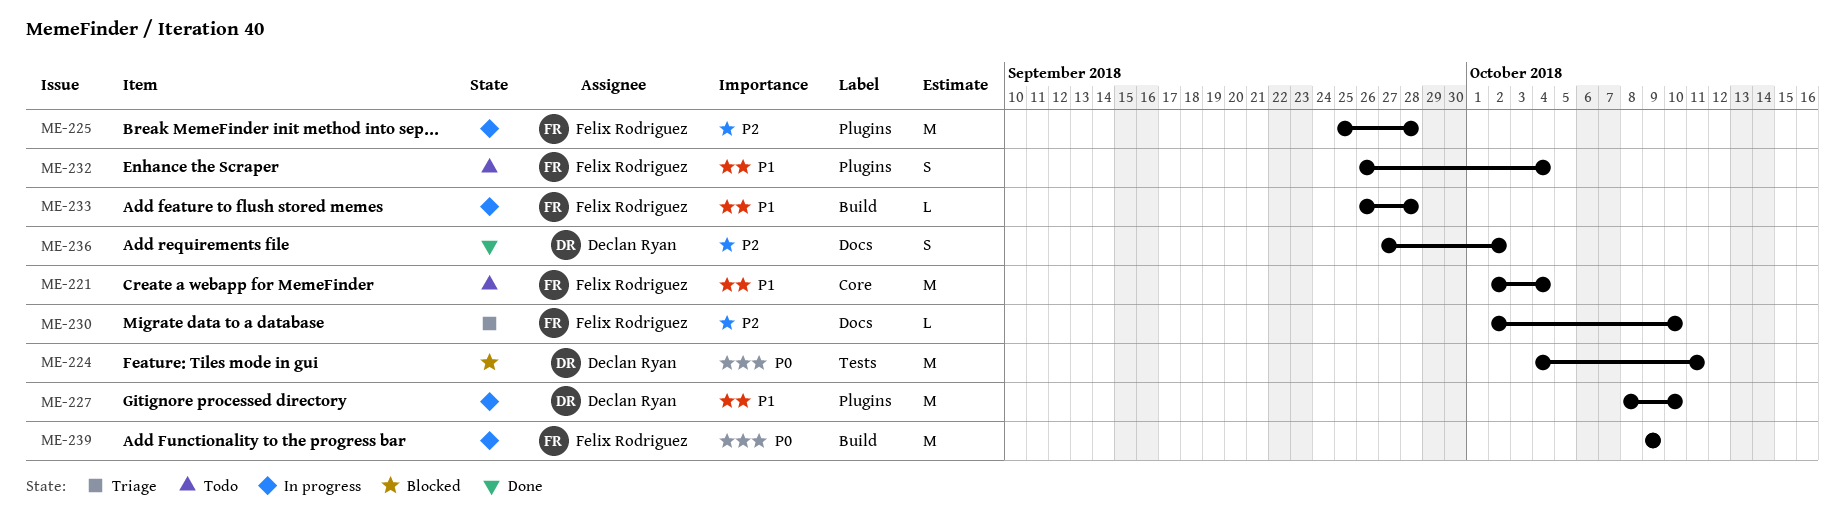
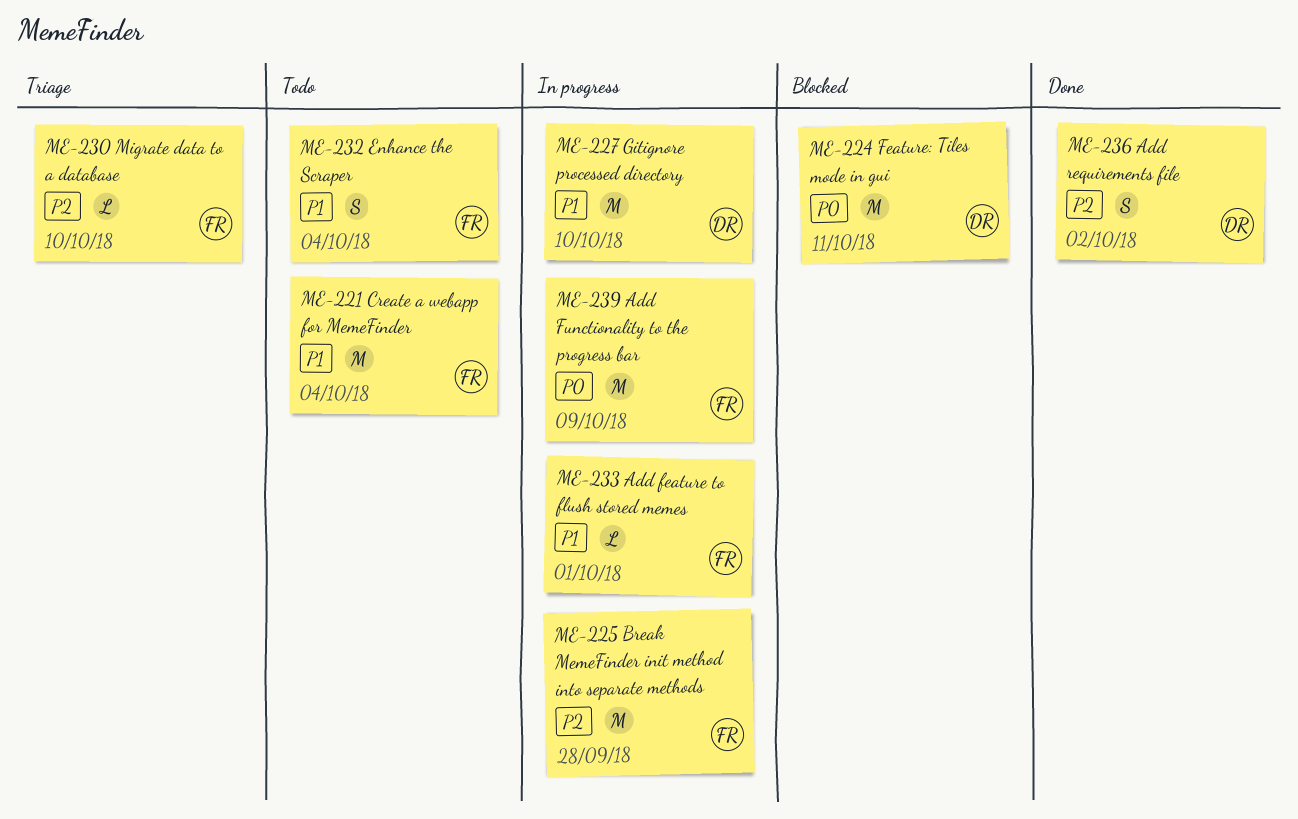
ME-233, due: Sep 28 -> Oct 1

